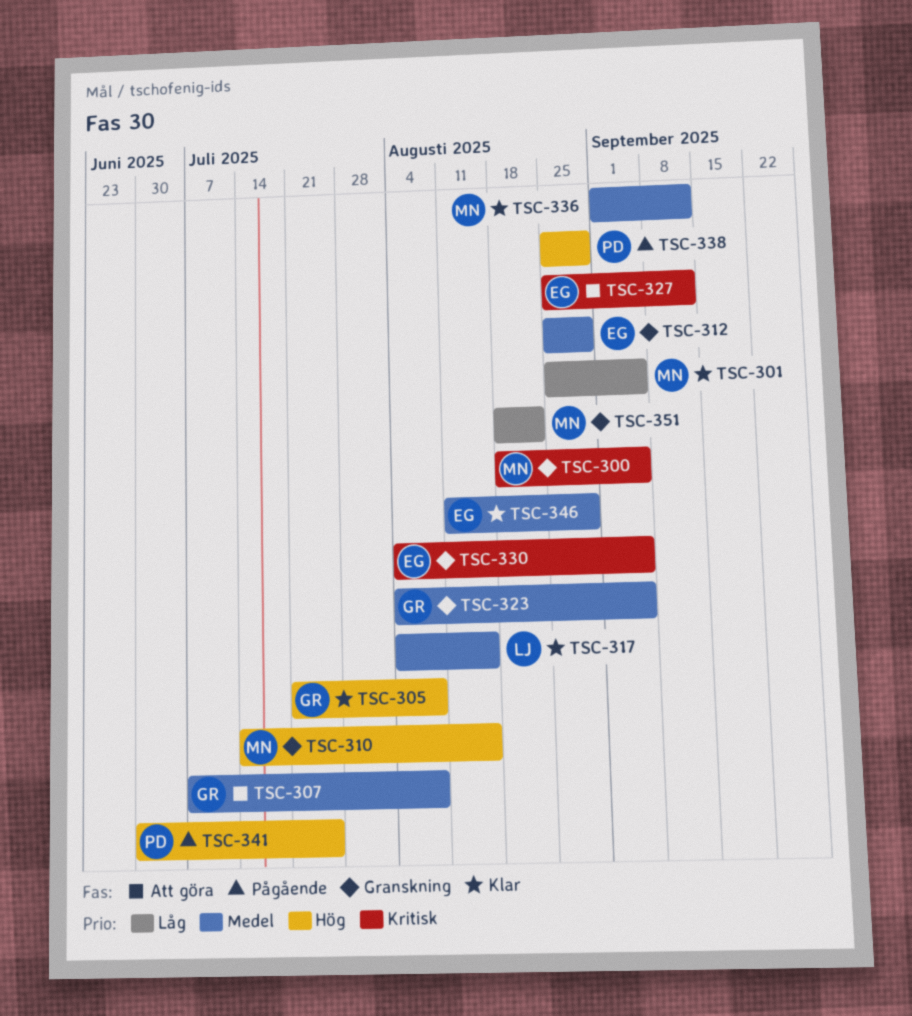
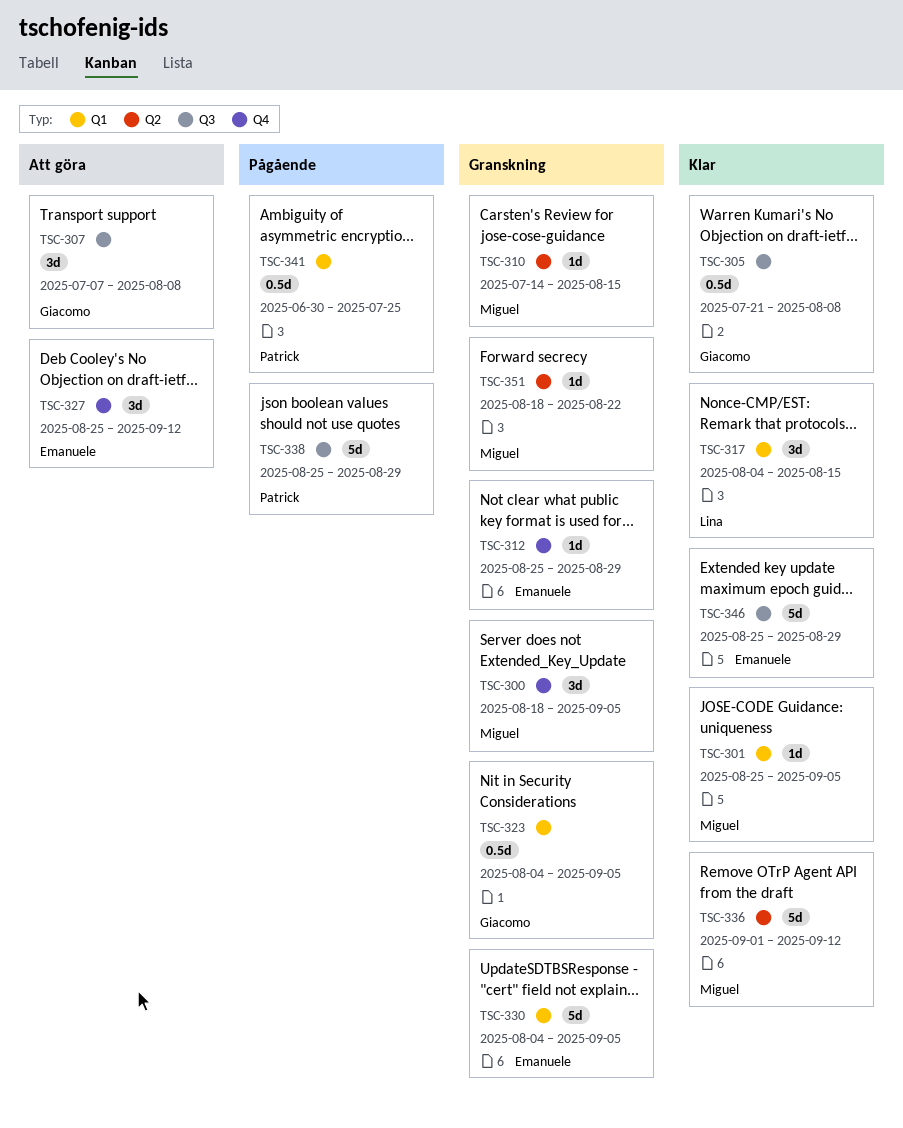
TSC-346, start: Aug 11 -> Aug 25

